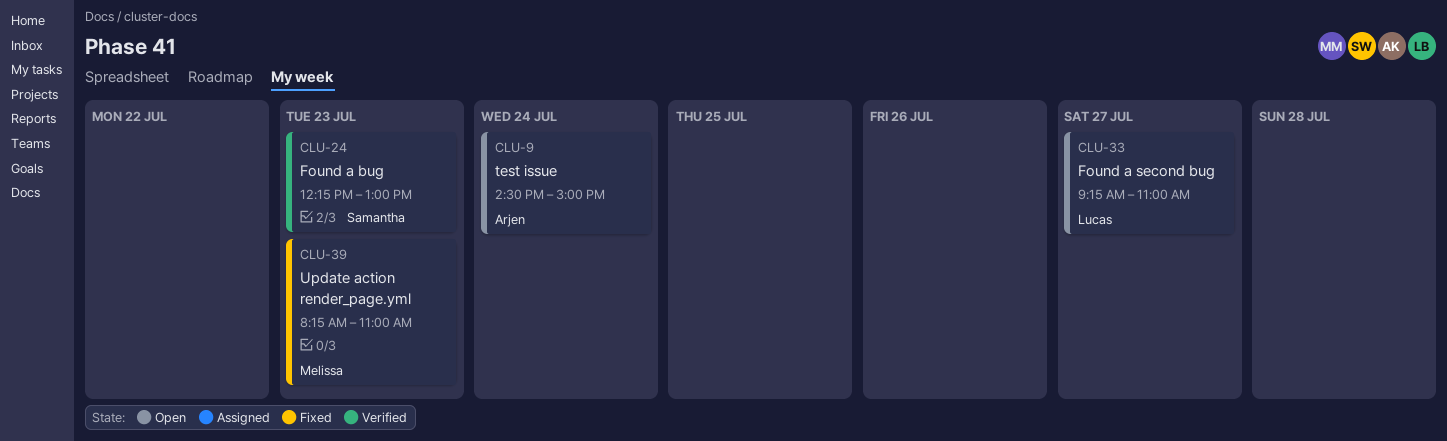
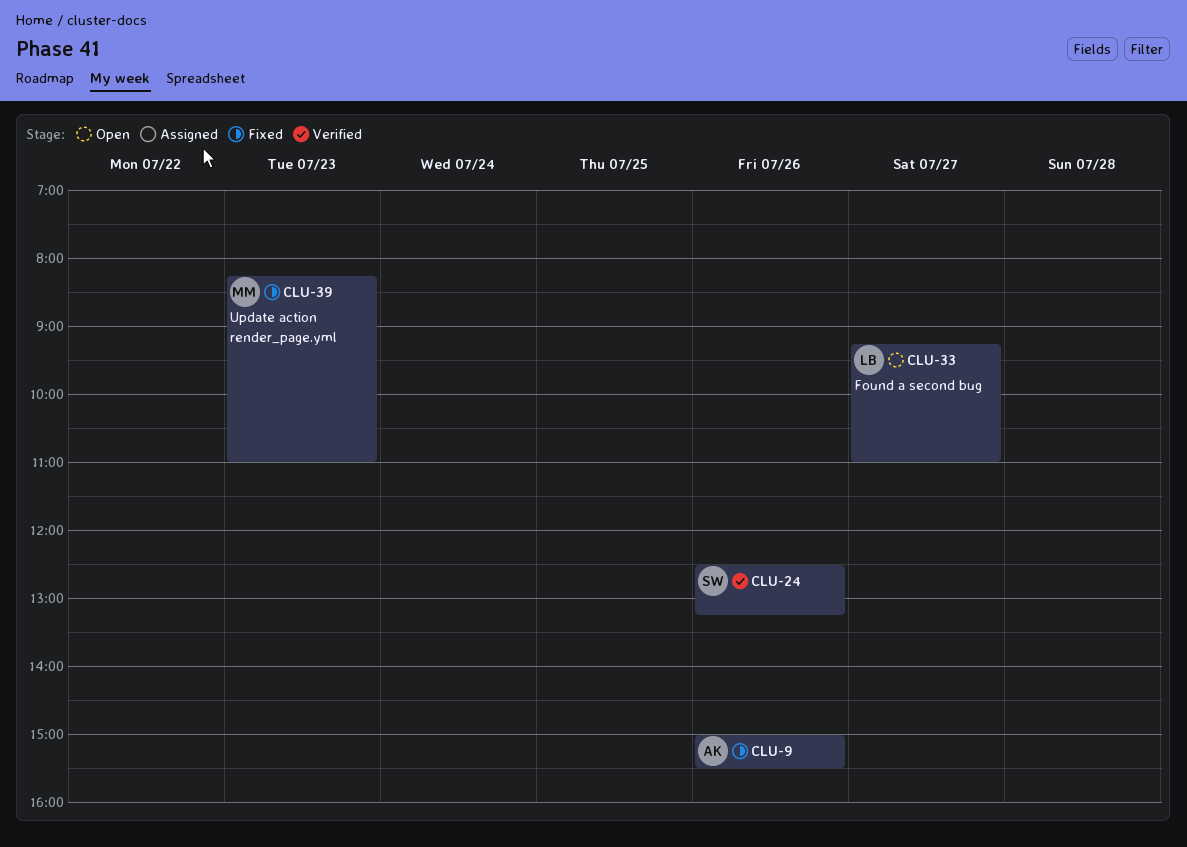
CLU-9, status: Open -> Fixed
CLU-9, day: Jul 24 -> Jul 26
CLU-9, begins: 14:30 -> 15:00
CLU-9, ends: 15:00 -> 15:30
CLU-24, day: Jul 23 -> Jul 26
CLU-24, begins: 12:15 -> 12:30
CLU-24, ends: 13:00 -> 13:15

